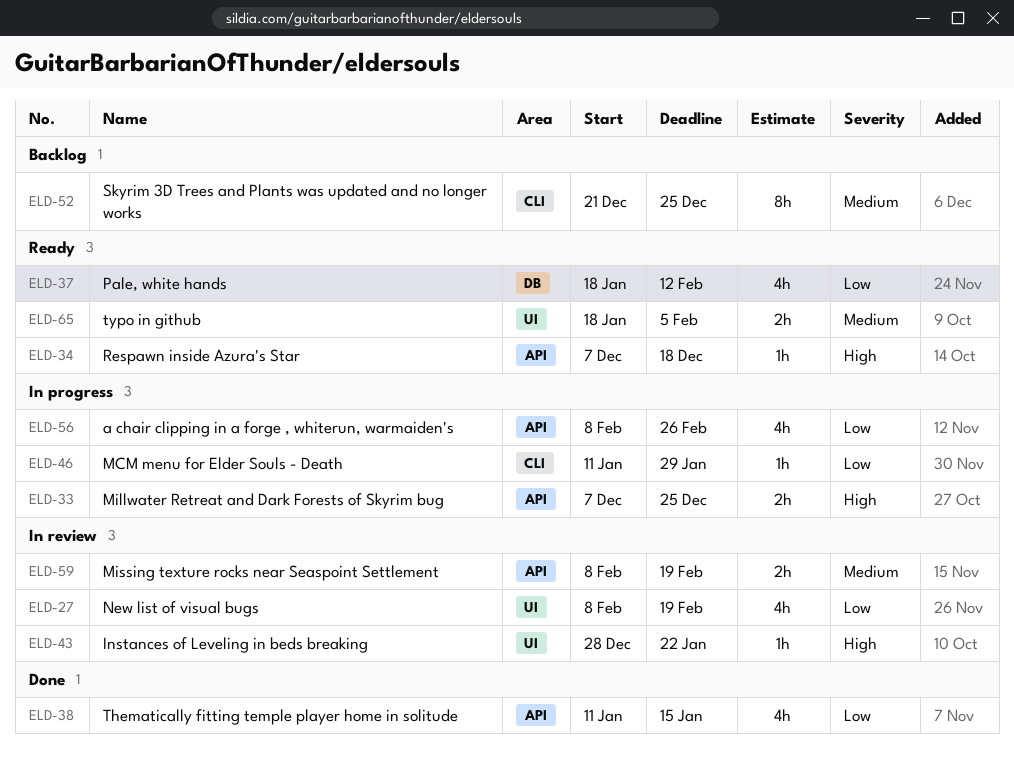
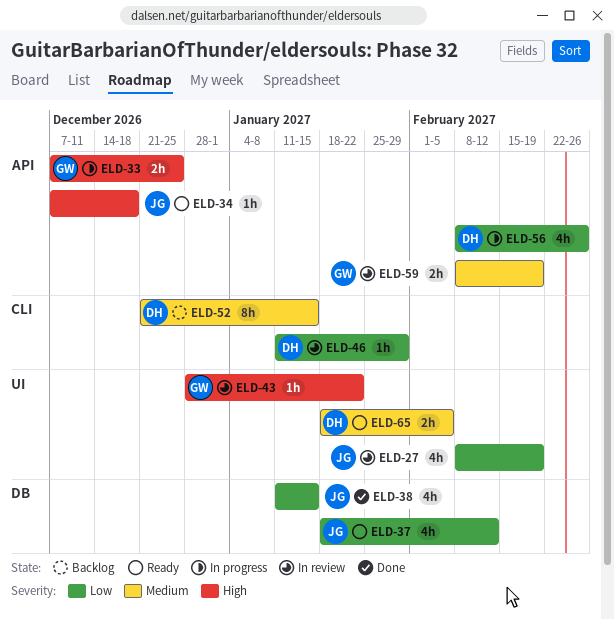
ELD-38, label: API -> DB
ELD-46, status: In progress -> In review
ELD-52, due: Dec 25 -> Jan 15

